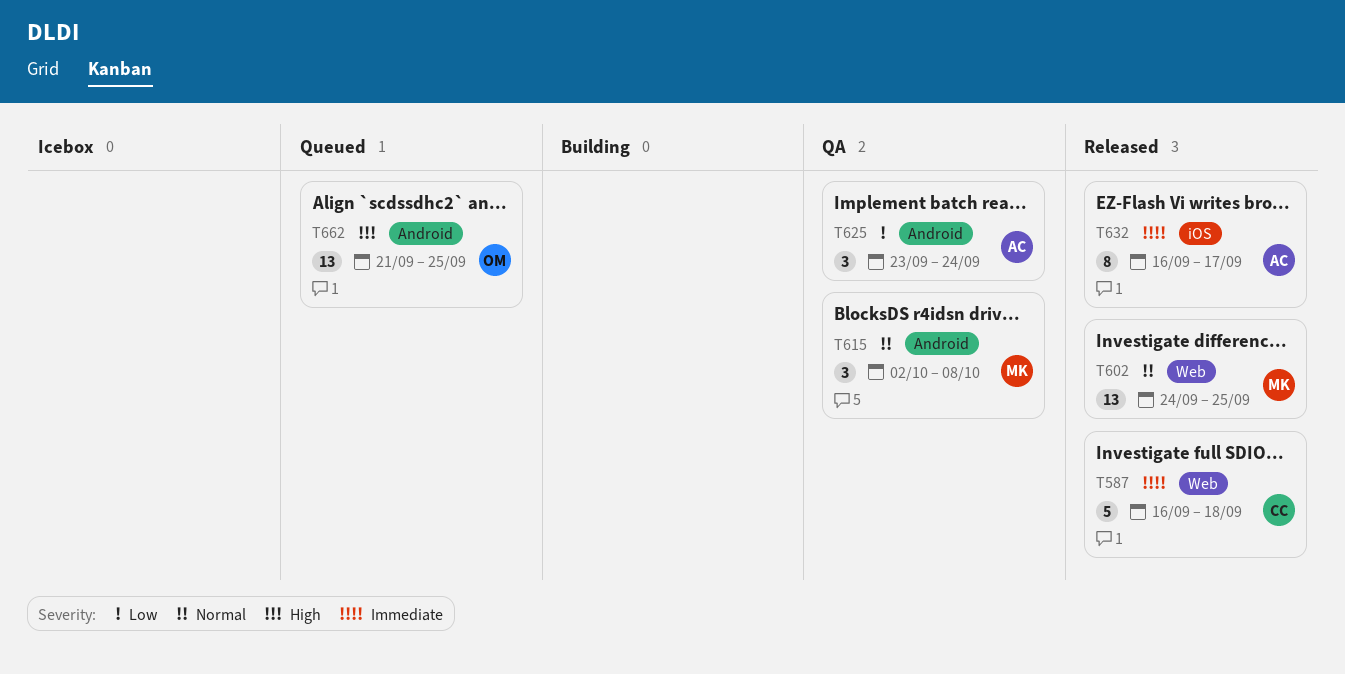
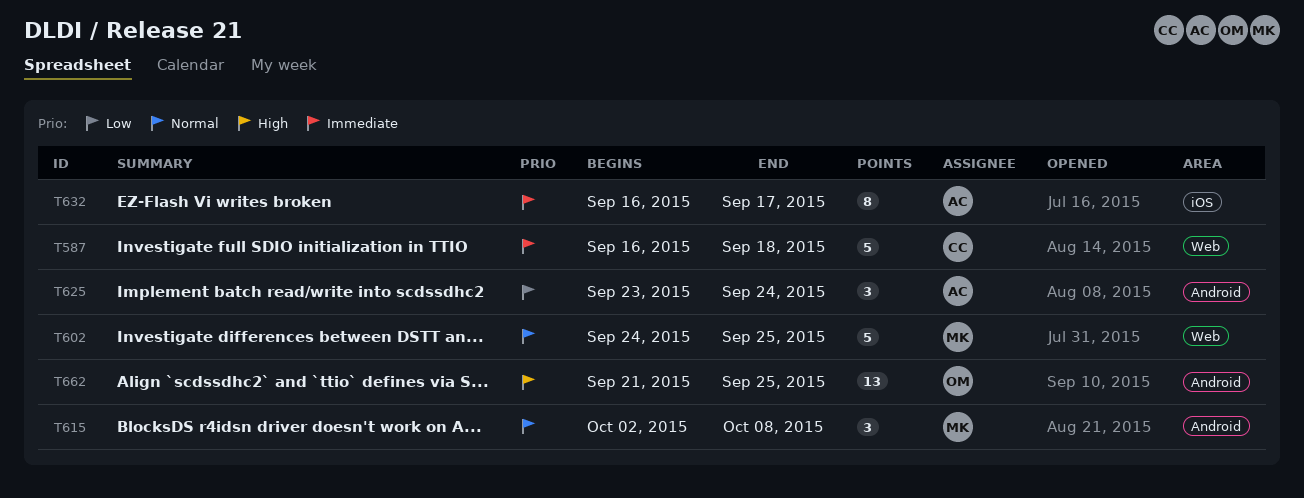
T602, estimate: 13 -> 5

